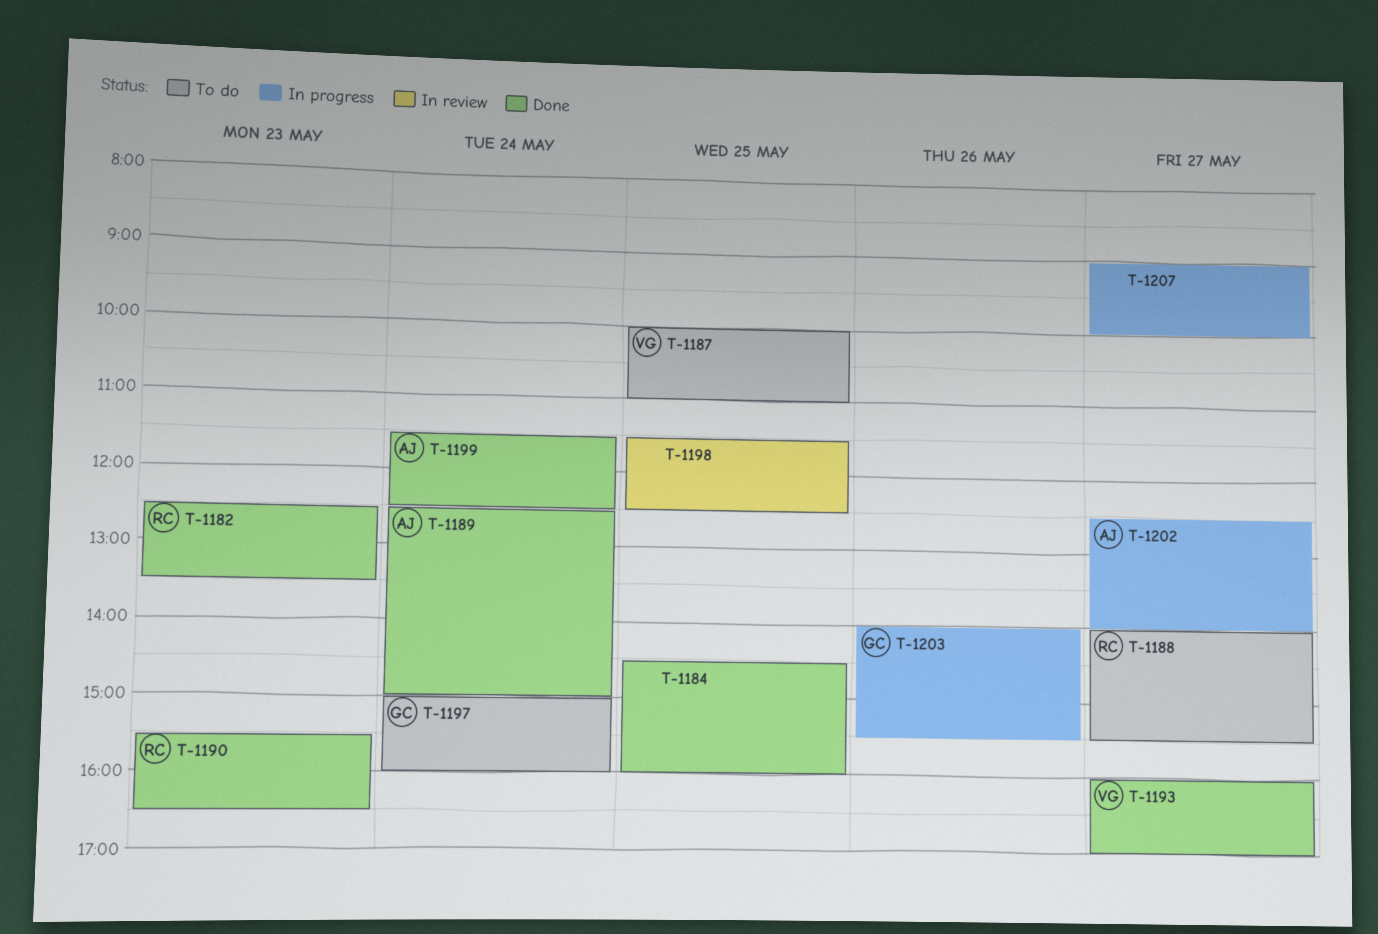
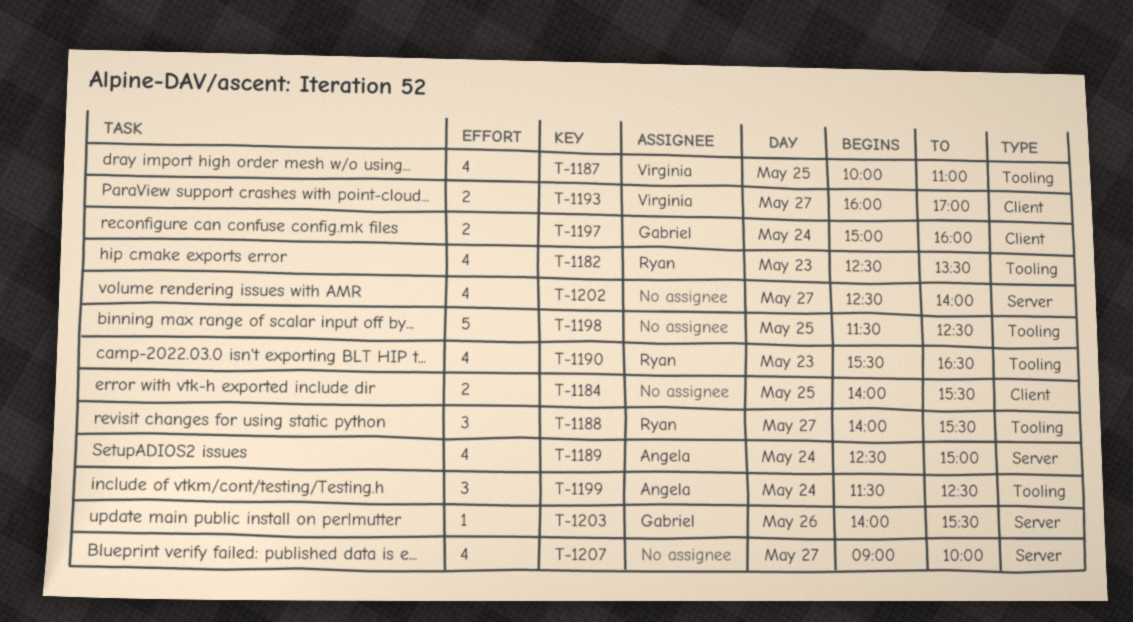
T-1184, begins: 14:30 -> 14:00
T-1184, ends: 16:00 -> 15:30
T-1202, owner: Angela -> none

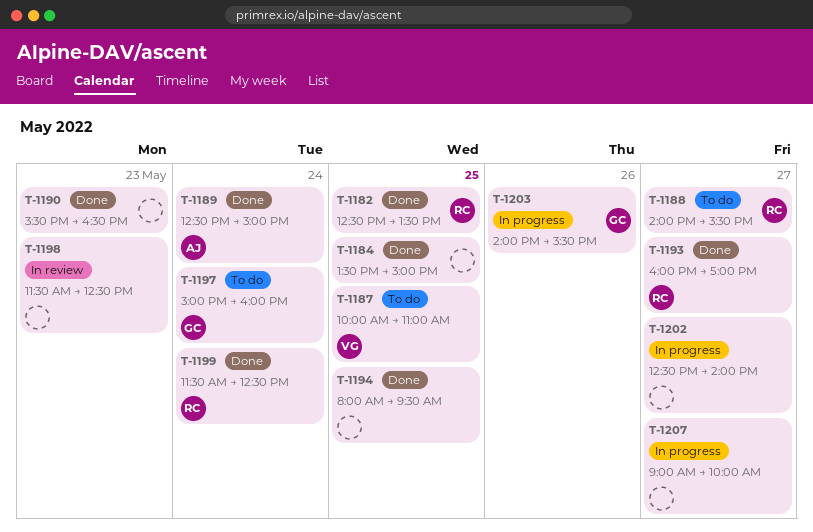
T-1182, day: May 23 -> May 25
T-1184, begins: 14:00 -> 13:30
T-1184, ends: 15:30 -> 15:00
T-1190, owner: Ryan -> none
T-1193, owner: Virginia -> Ryan
T-1194: none -> present
T-1198, day: May 25 -> May 23
T-1199, owner: Angela -> Ryan

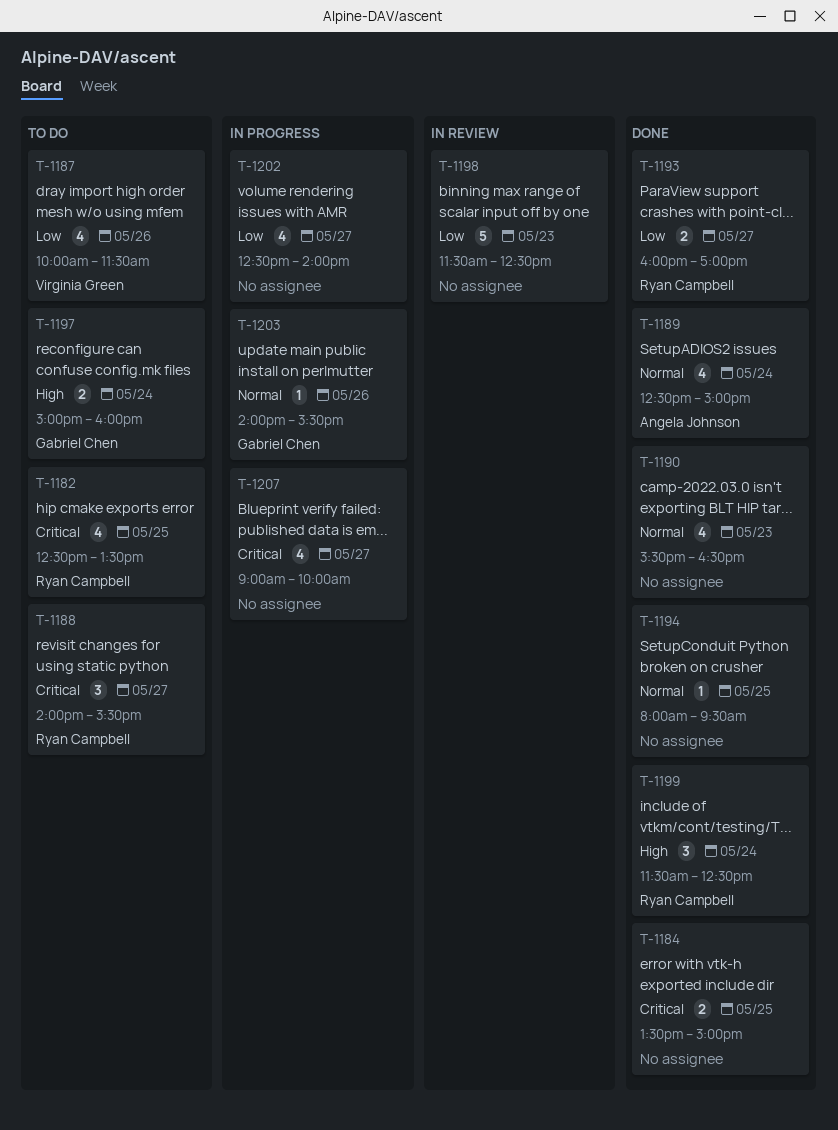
T-1182, status: Done -> To do
T-1187, day: May 25 -> May 26
T-1187, ends: 11:00 -> 11:30

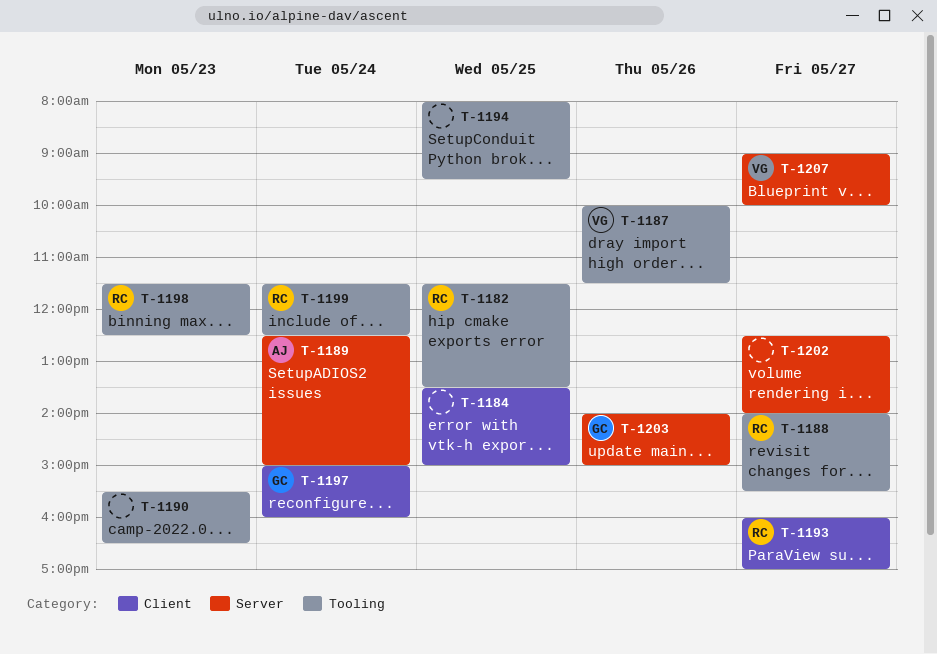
T-1182, begins: 12:30 -> 11:30
T-1198, owner: none -> Ryan Campbell
T-1203, ends: 15:30 -> 15:00
T-1207, owner: none -> Virginia Green

